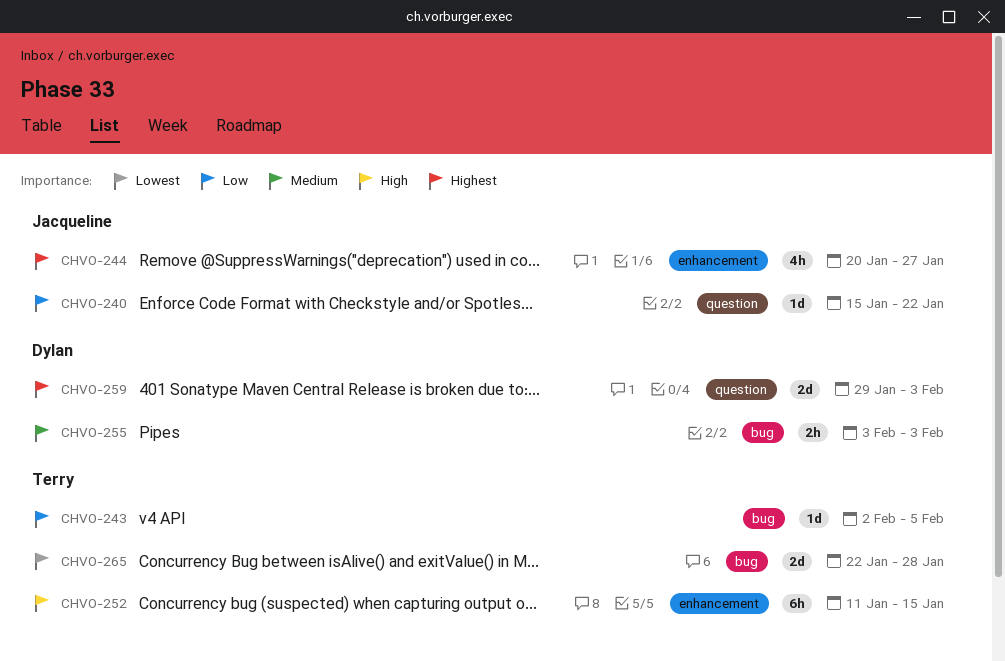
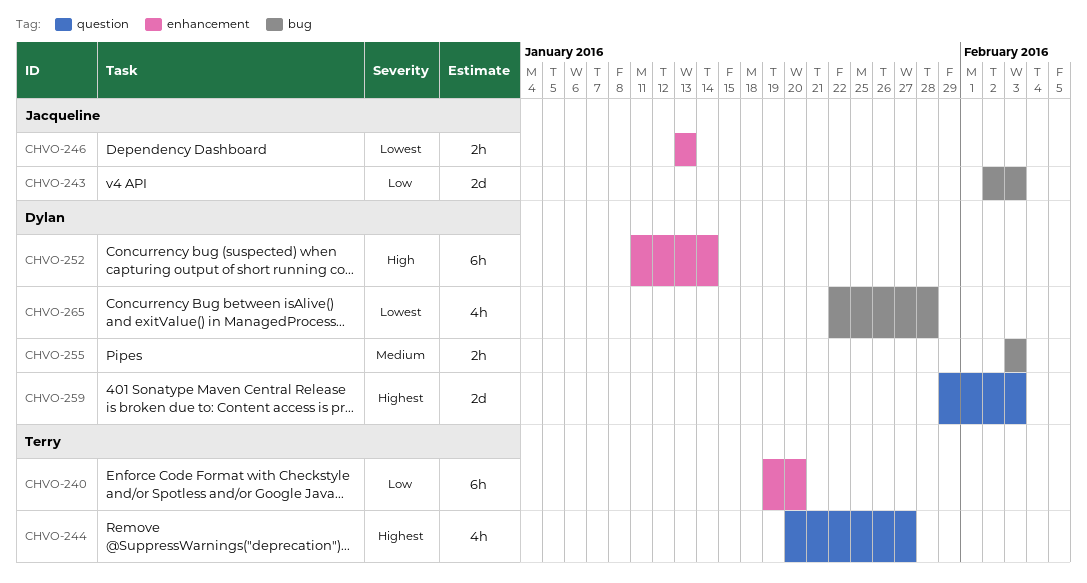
CHVO-240, owner: Jacqueline -> Terry
CHVO-240, label: question -> enhancement
CHVO-240, estimate: 1d -> 6h
CHVO-240, start: Jan 15 -> Jan 19
CHVO-240, due: Jan 22 -> Jan 20
CHVO-243, owner: Terry -> Jacqueline
CHVO-243, estimate: 1d -> 2d
CHVO-243, due: Feb 5 -> Feb 3
CHVO-244, owner: Jacqueline -> Terry
CHVO-244, label: enhancement -> question
CHVO-246: none -> present
CHVO-252, owner: Terry -> Dylan
CHVO-252, due: Jan 15 -> Jan 14
CHVO-265, owner: Terry -> Dylan
CHVO-265, estimate: 2d -> 4h

